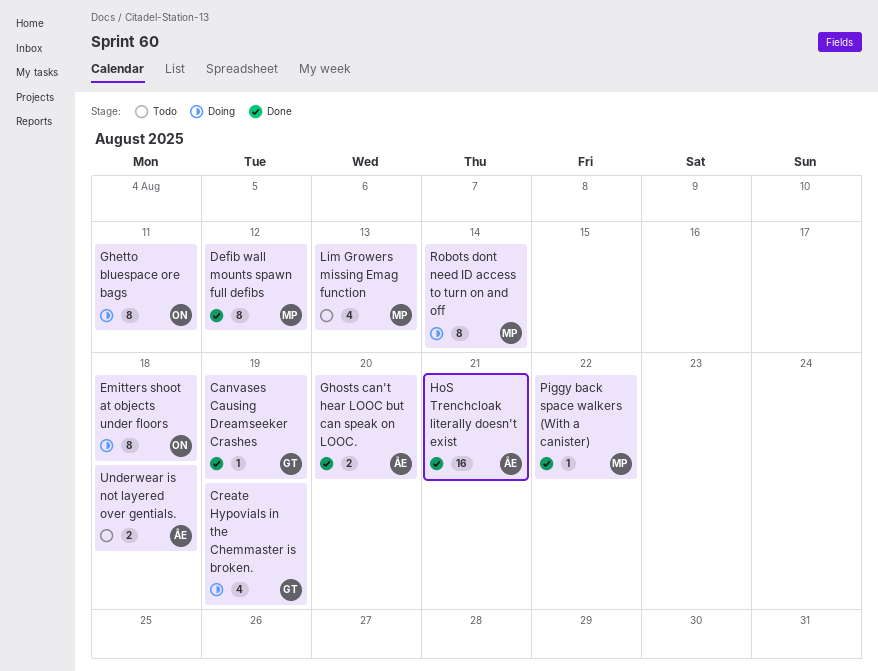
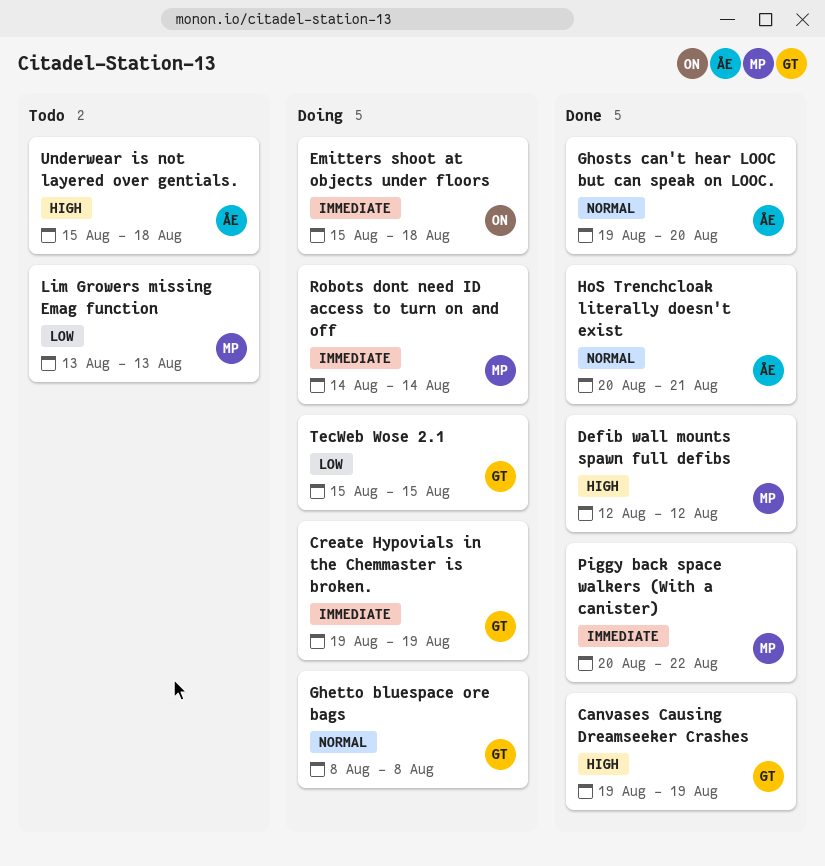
Ghetto bluespace ore bags, owner: ON -> GT
Ghetto bluespace ore bags, due: Aug 11 -> Aug 8
TecWeb Wose 2.1: none -> present

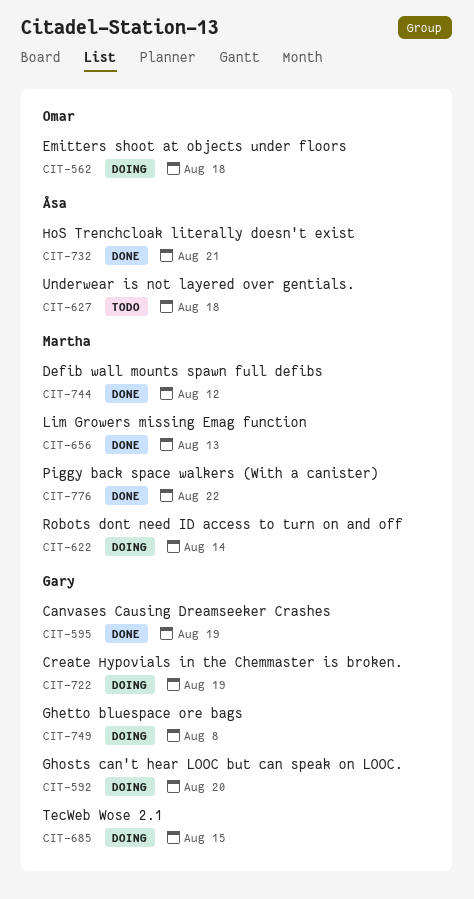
Ghosts can't hear LOOC but can speak on LOOC., status: Done -> Doing
Ghosts can't hear LOOC but can speak on LOOC., owner: Åsa -> Gary
Lim Growers missing Emag function, status: Todo -> Done

